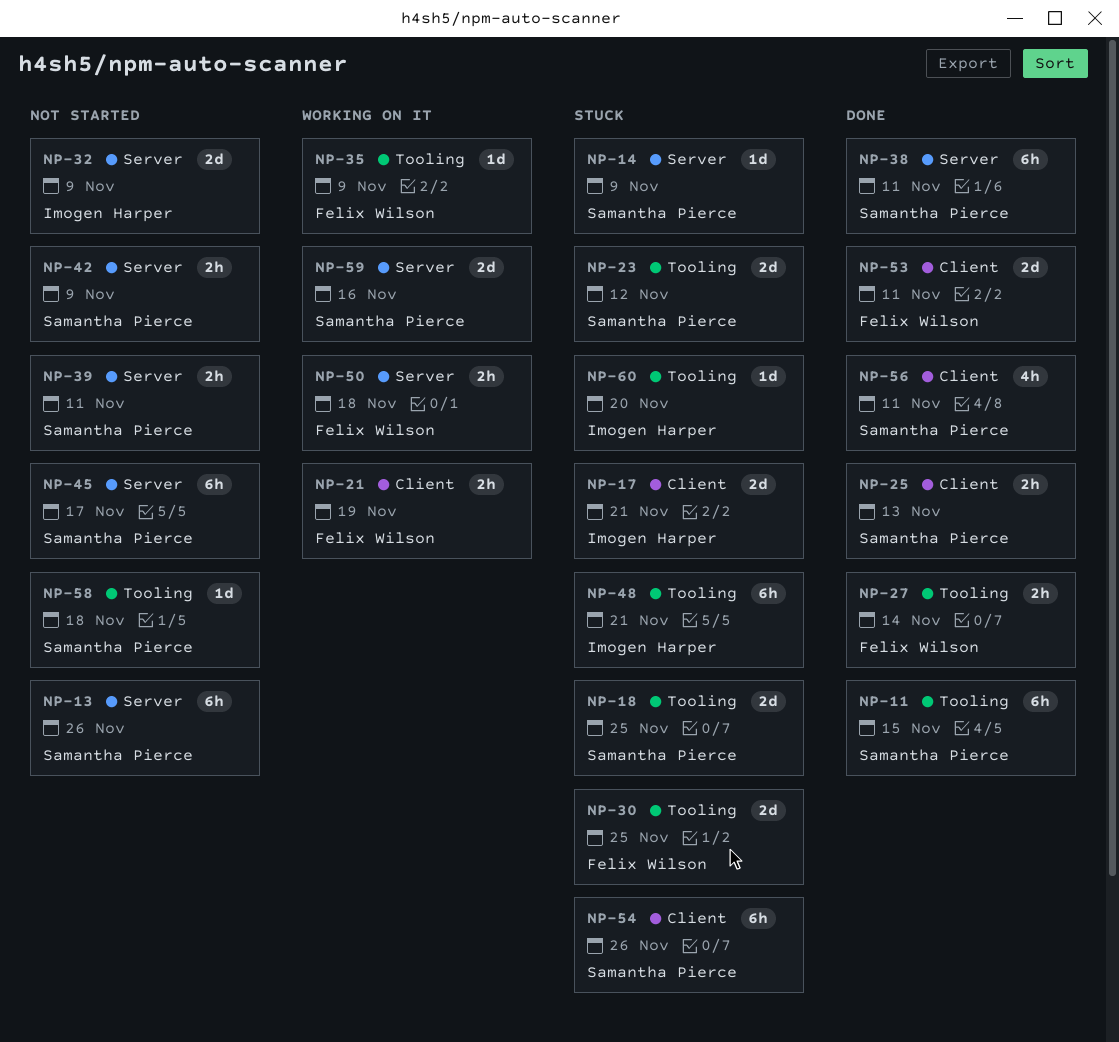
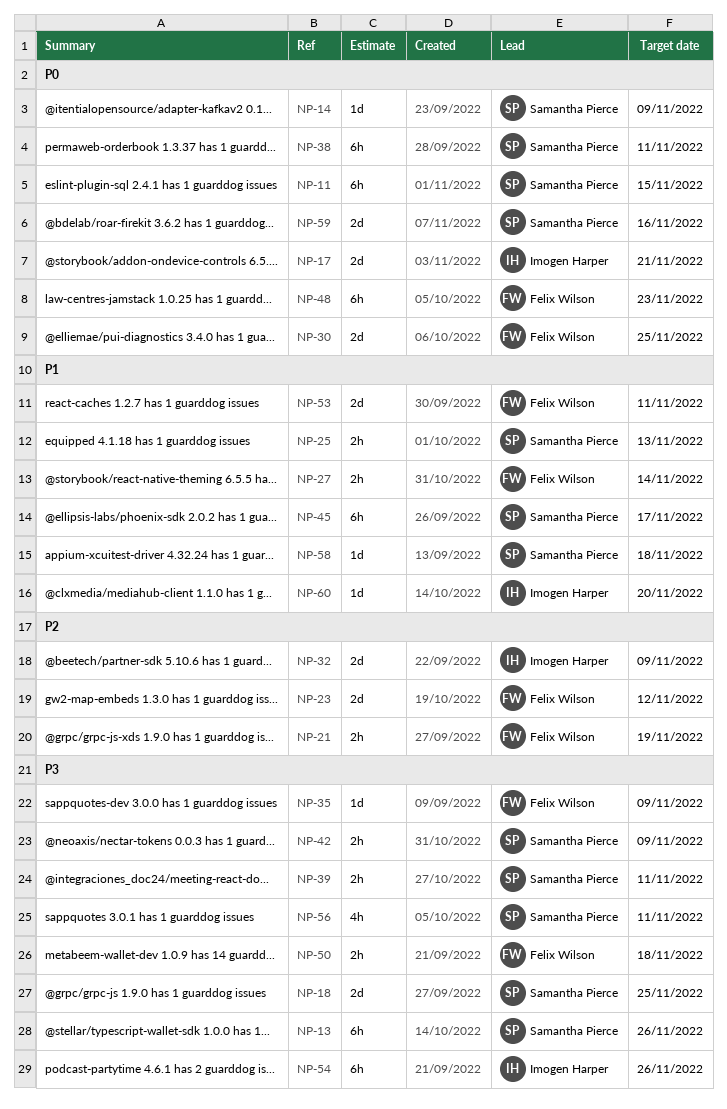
NP-23, owner: Samantha Pierce -> Felix Wilson
NP-48, owner: Imogen Harper -> Felix Wilson
NP-48, due: Nov 21 -> Nov 23
NP-54, owner: Samantha Pierce -> Imogen Harper

